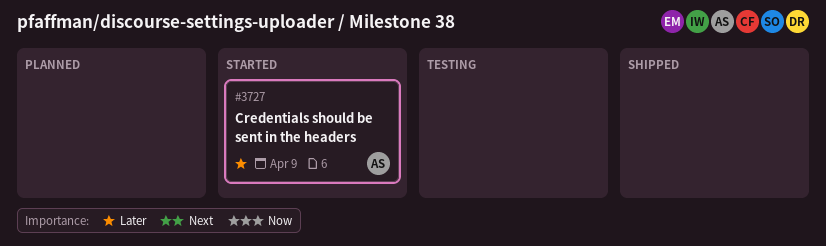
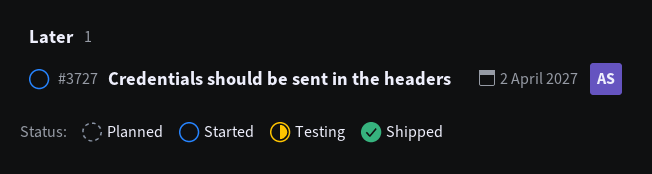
#3727, due: Apr 9 -> Apr 2

